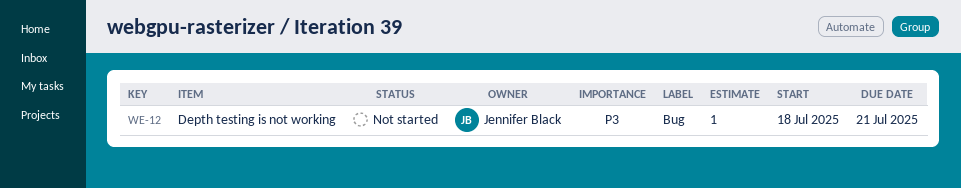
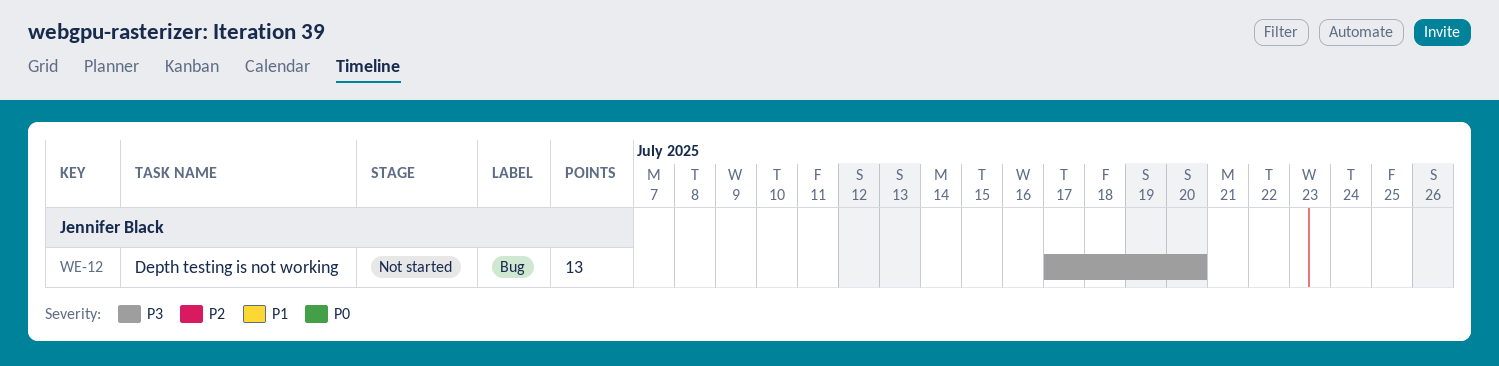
WE-12, estimate: 1 -> 13
WE-12, start: Jul 18 -> Jul 17
WE-12, due: Jul 21 -> Jul 20

